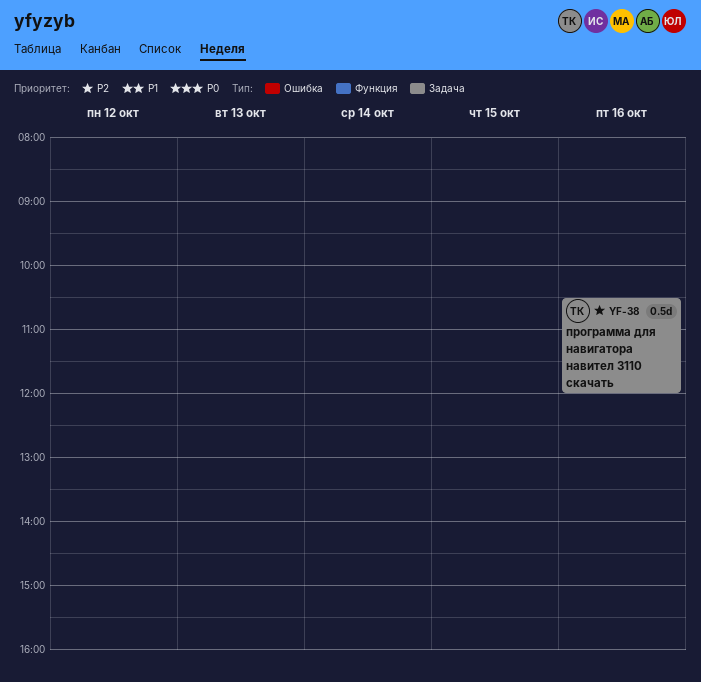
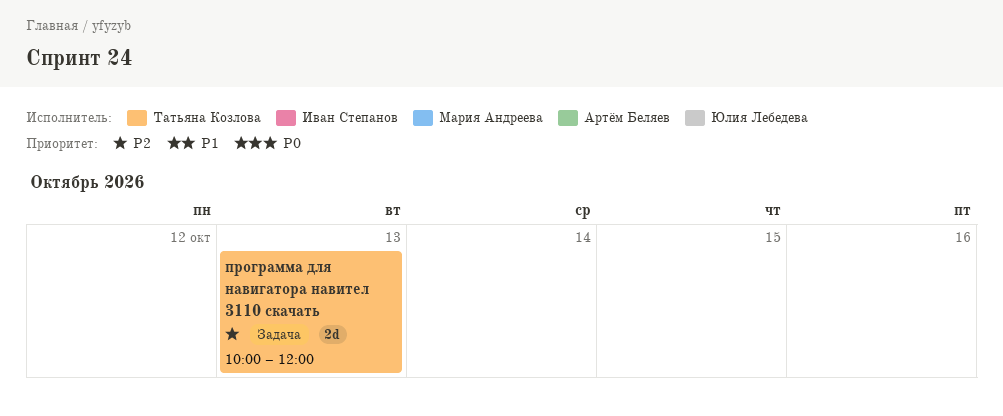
программа для навигатора навител 3110 скачать, estimate: 0.5d -> 2d
программа для навигатора навител 3110 скачать, day: Oct 16 -> Oct 13
программа для навигатора навител 3110 скачать, begins: 10:30 -> 10:00

